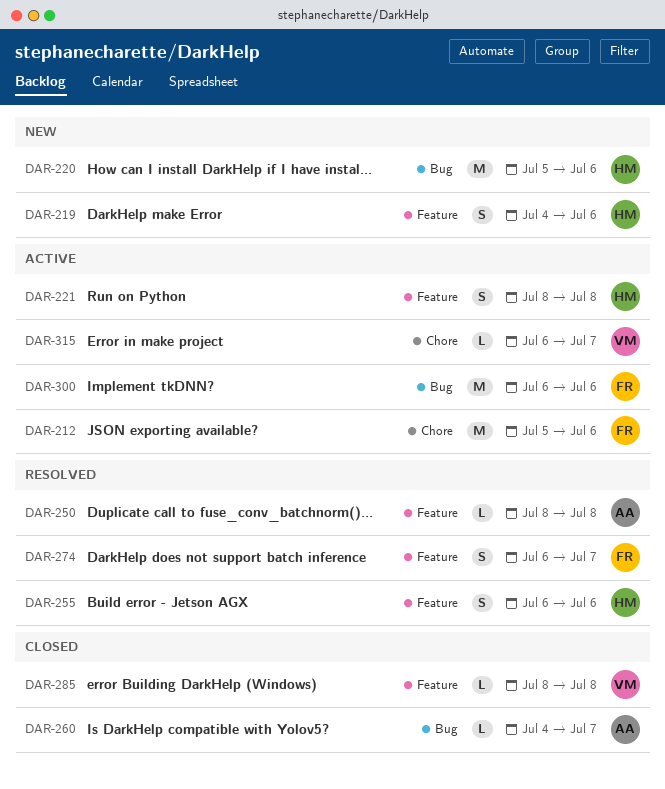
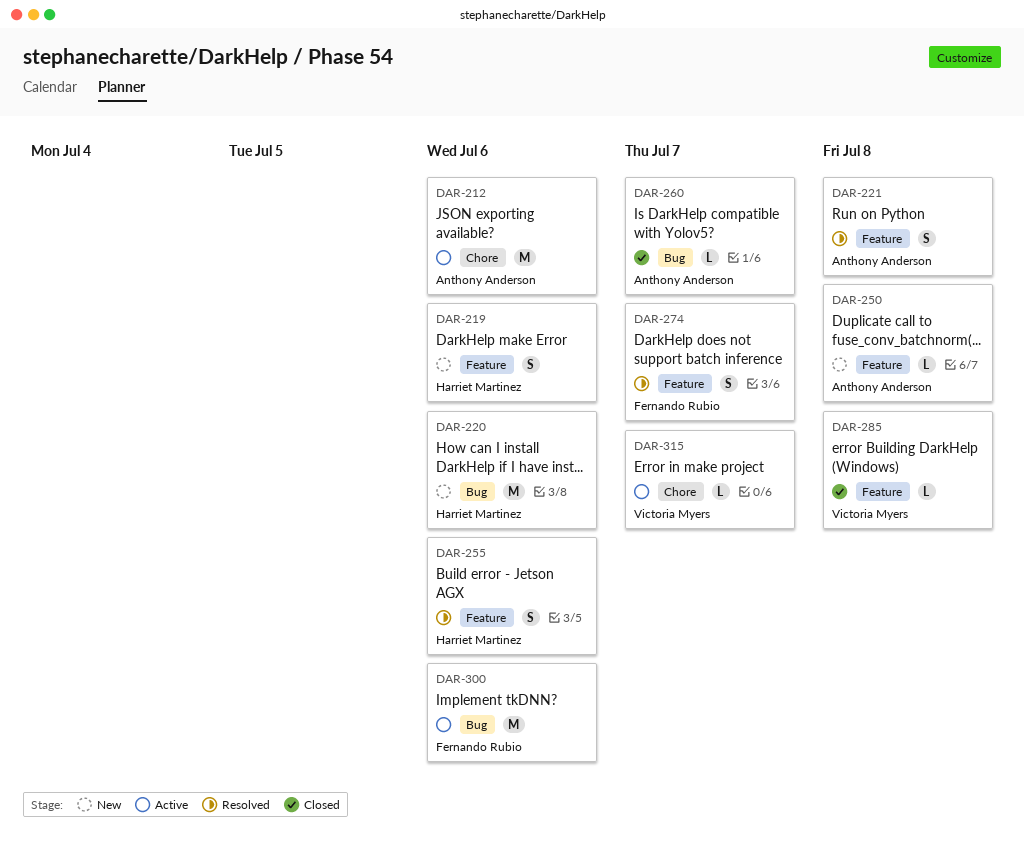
DAR-212, owner: Fernando Rubio -> Anthony Anderson
DAR-221, status: Active -> Resolved
DAR-221, owner: Harriet Martinez -> Anthony Anderson
DAR-250, status: Resolved -> New

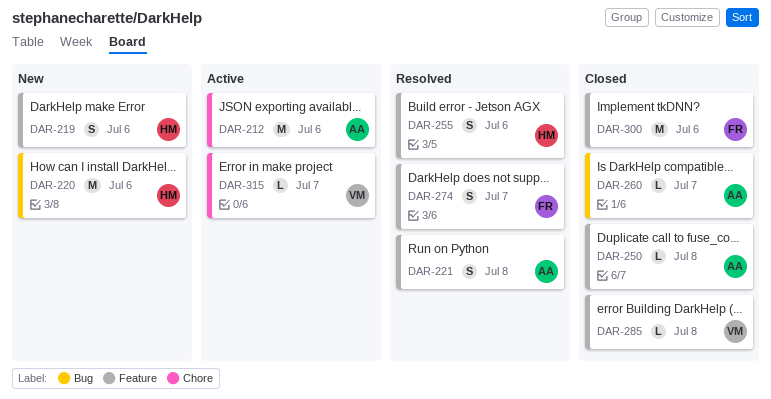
DAR-250, status: New -> Closed
DAR-300, status: Active -> Closed
DAR-300, label: Bug -> Feature

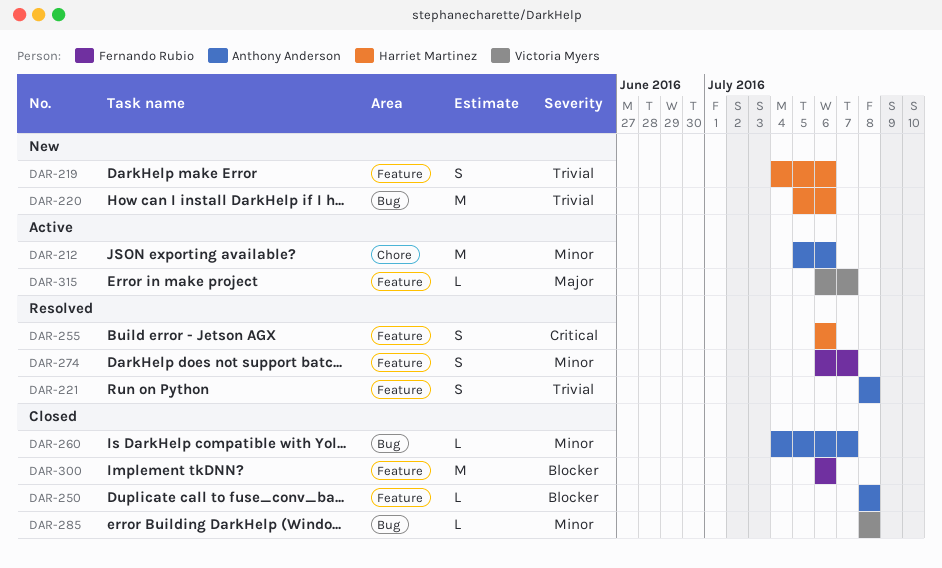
DAR-285, label: Feature -> Bug
DAR-315, label: Chore -> Feature

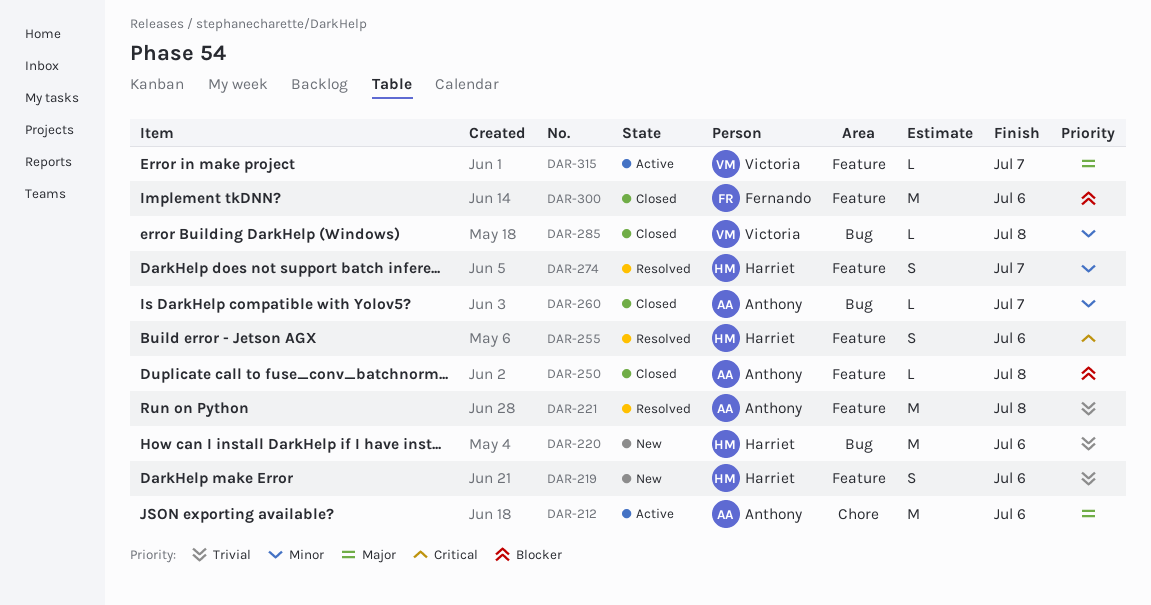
DAR-212, priority: Minor -> Major
DAR-221, estimate: S -> M
DAR-274, owner: Fernando Rubio -> Harriet Martinez

